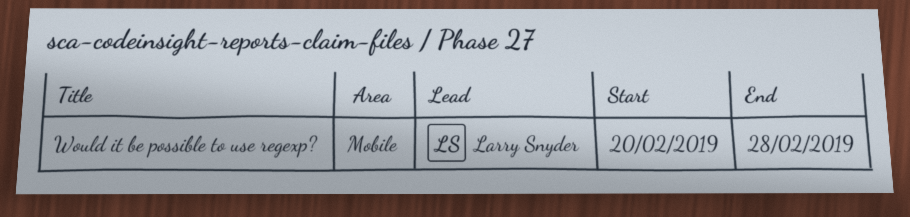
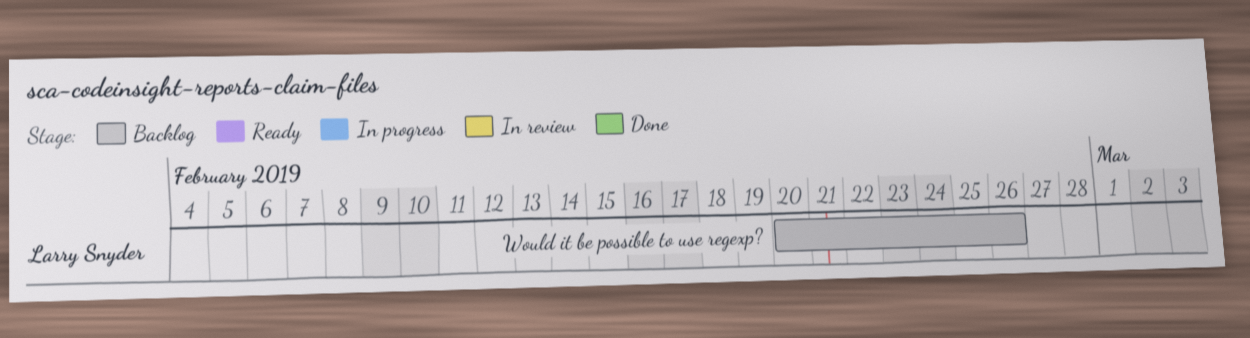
Would it be possible to use regexp?, due: Feb 28 -> Feb 26

